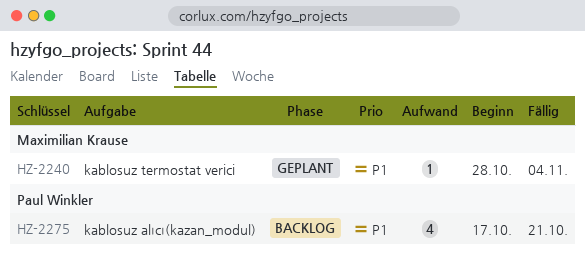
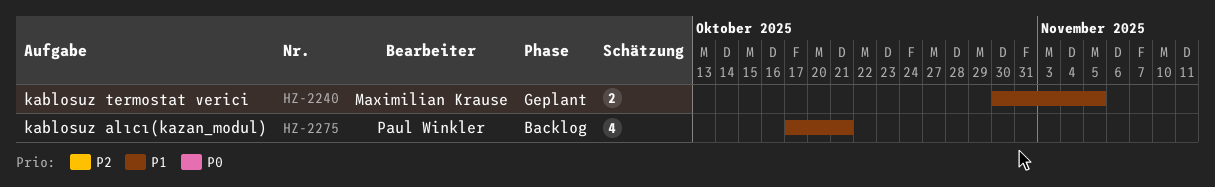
HZ-2240, estimate: 1 -> 2
HZ-2240, start: Oct 28 -> Oct 30
HZ-2240, due: Nov 4 -> Nov 5

